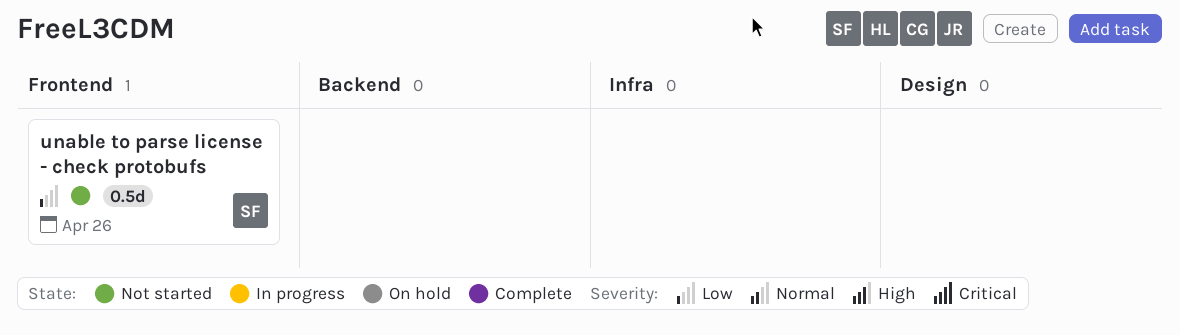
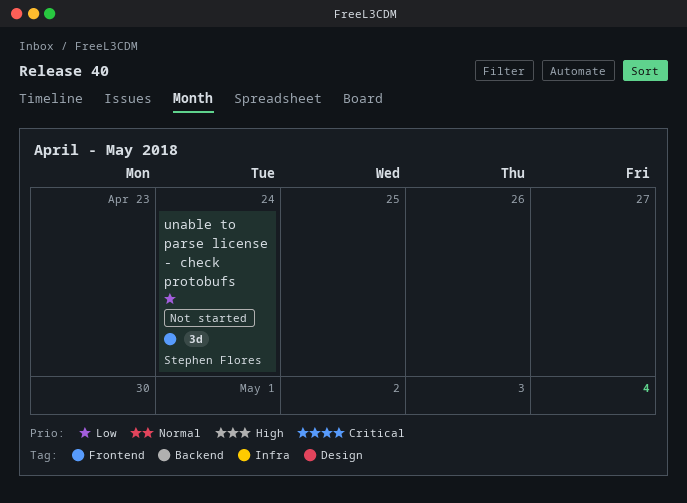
unable to parse license - check protobufs, estimate: 0.5d -> 3d
unable to parse license - check protobufs, due: Apr 26 -> Apr 24

